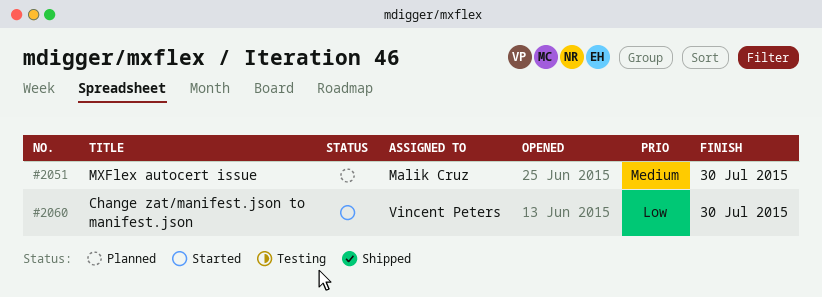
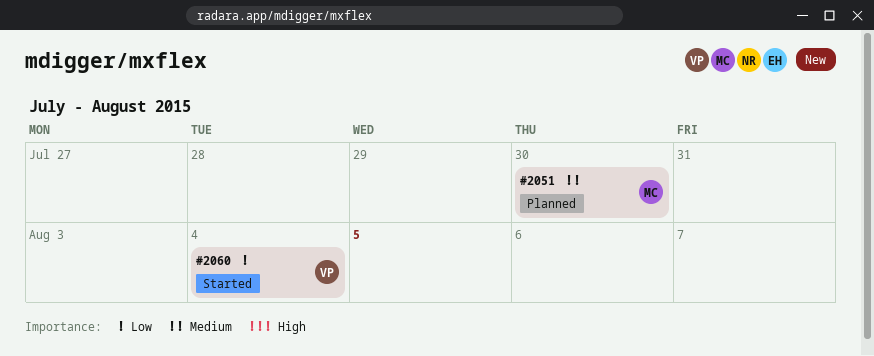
#2060, due: Jul 30 -> Aug 4

